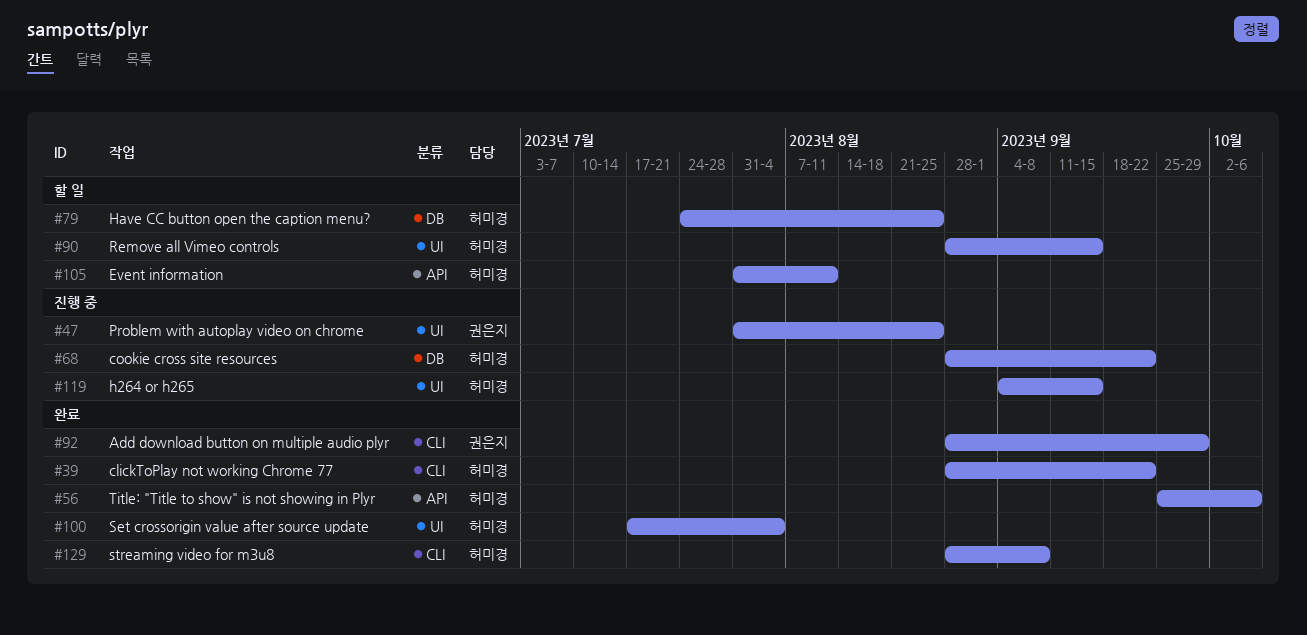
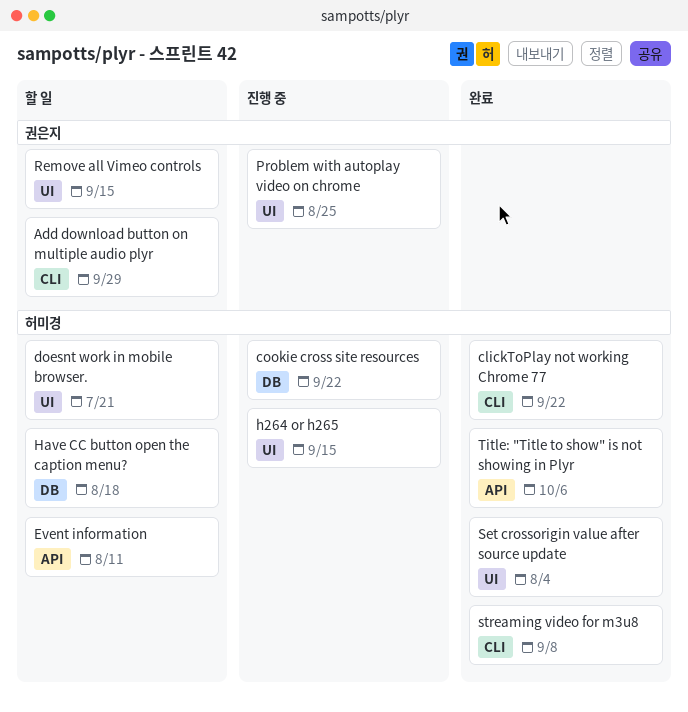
Add download button on multiple audio plyr, status: 완료 -> 할 일
doesnt work in mobile browser.: none -> present
Have CC button open the caption menu?, due: Aug 25 -> Aug 18
Remove all Vimeo controls, owner: 허미경 -> 권은지

